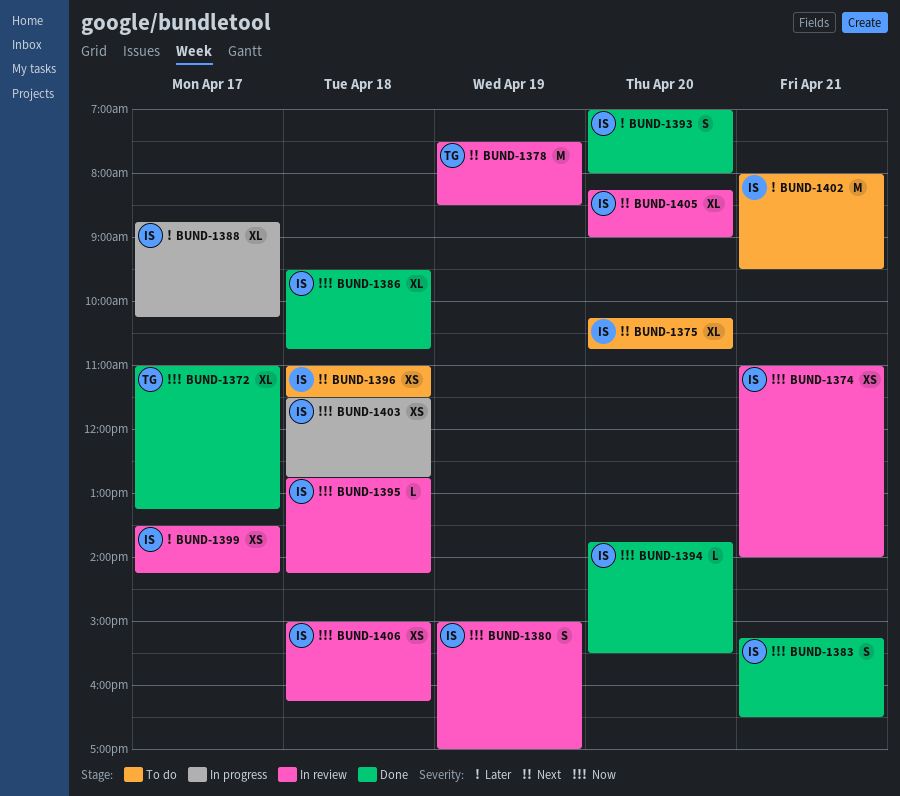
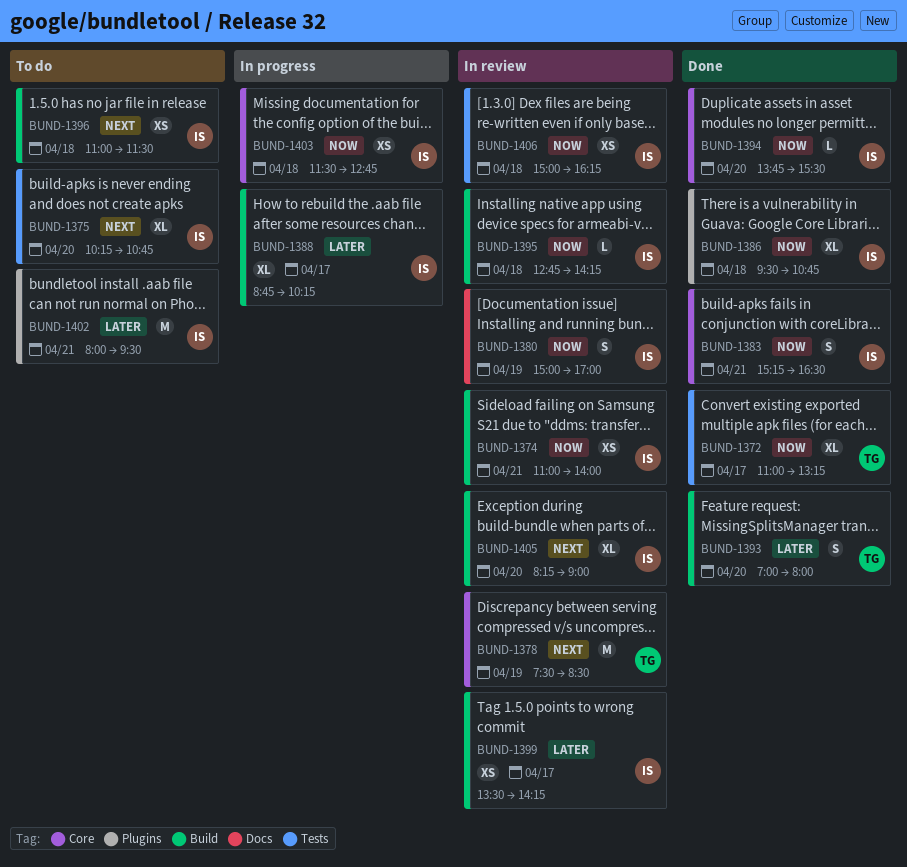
BUND-1393, owner: IS -> TG

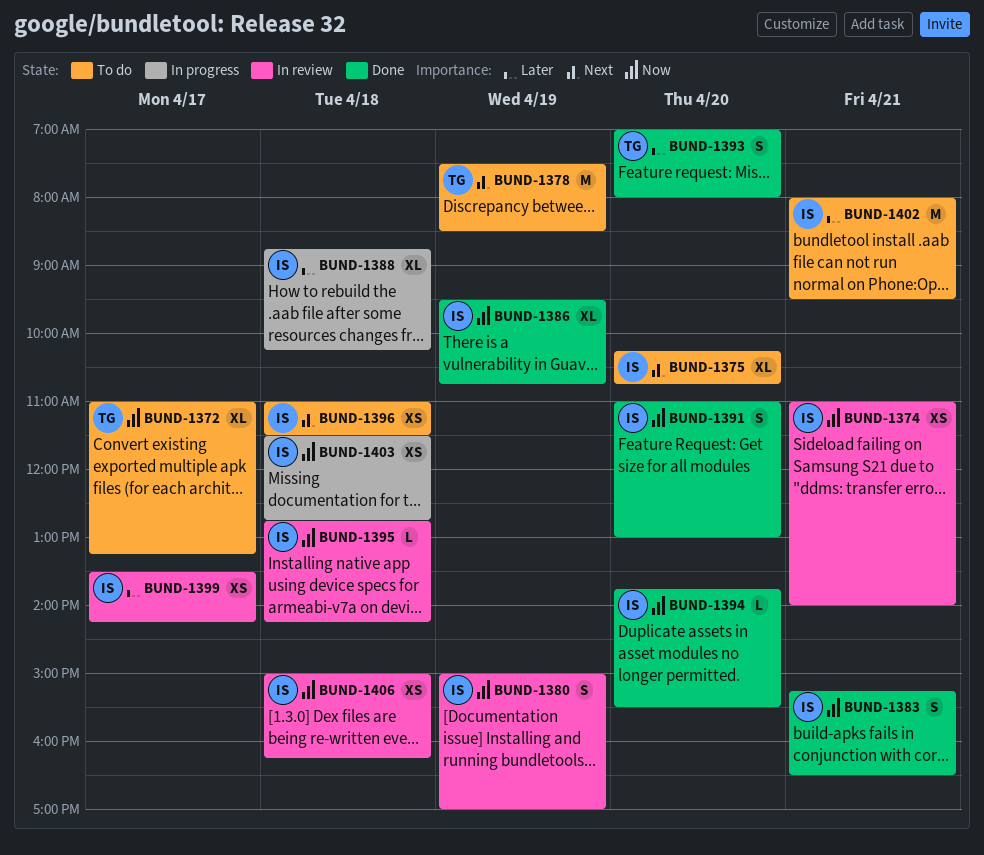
BUND-1372, status: Done -> To do
BUND-1378, status: In review -> To do
BUND-1386, day: Apr 18 -> Apr 19
BUND-1388, day: Apr 17 -> Apr 18
BUND-1391: none -> present
BUND-1405: present -> none

